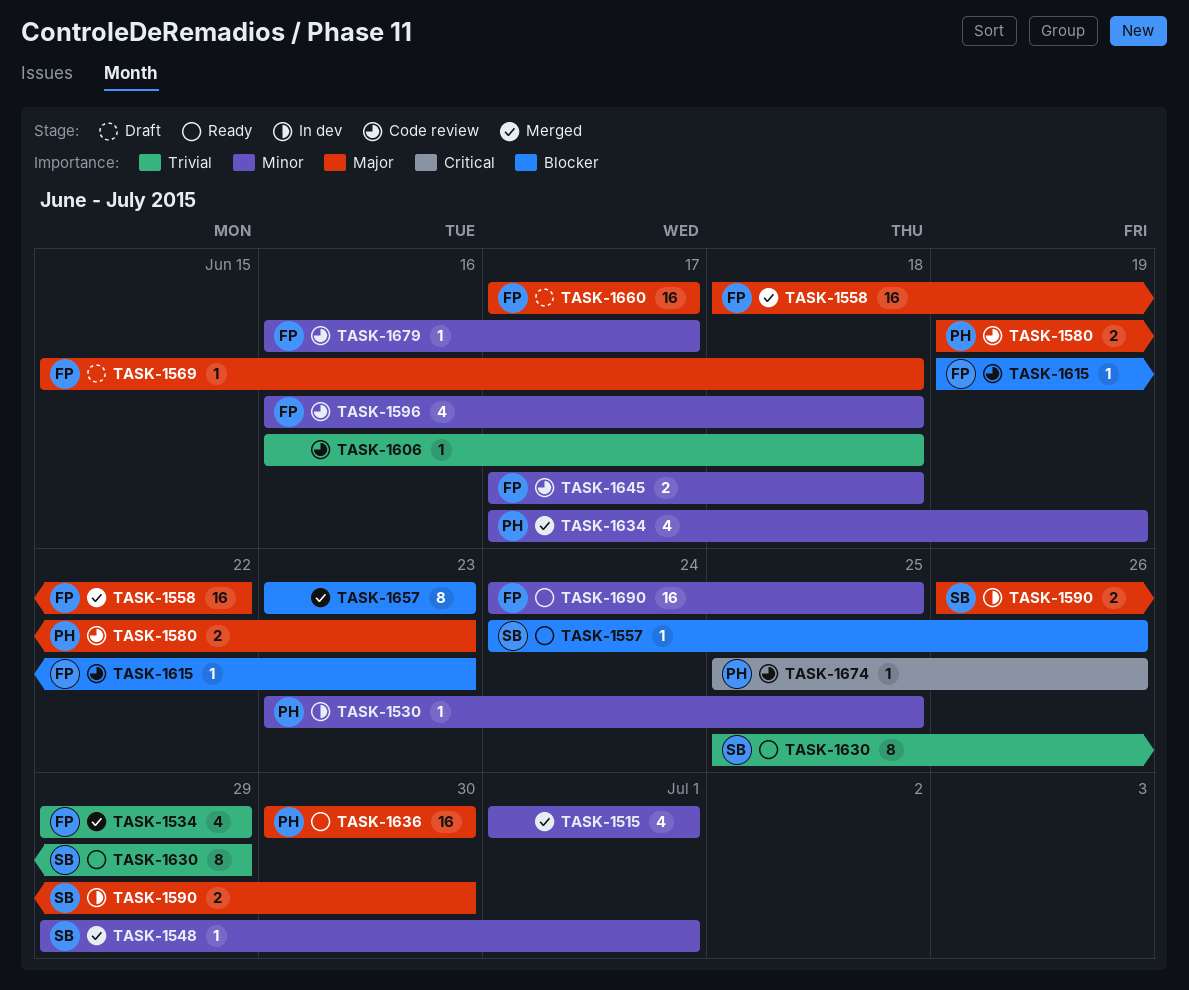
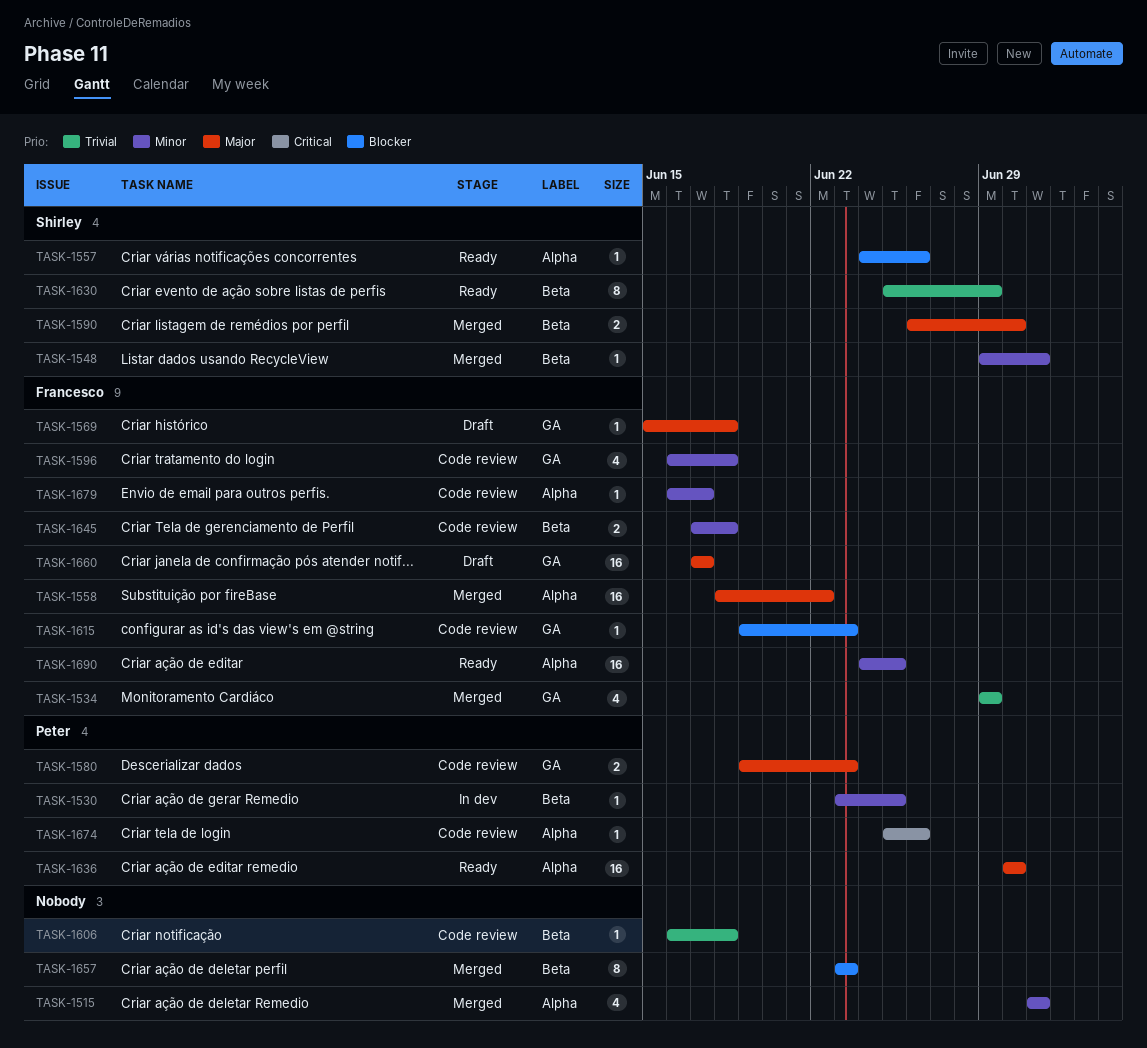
TASK-1590, status: In dev -> Merged
TASK-1634: present -> none

